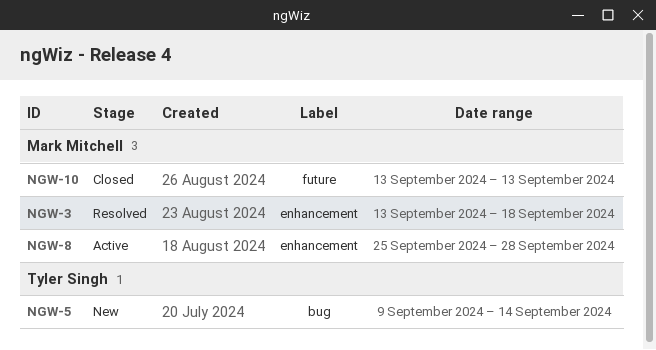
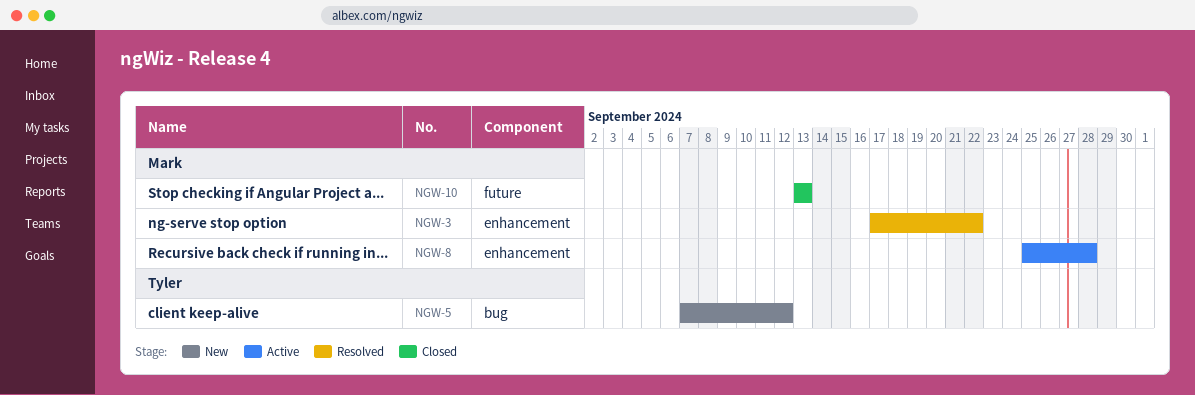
NGW-3, start: Sep 13 -> Sep 17
NGW-3, due: Sep 18 -> Sep 22
NGW-5, start: Sep 9 -> Sep 7
NGW-5, due: Sep 14 -> Sep 12

